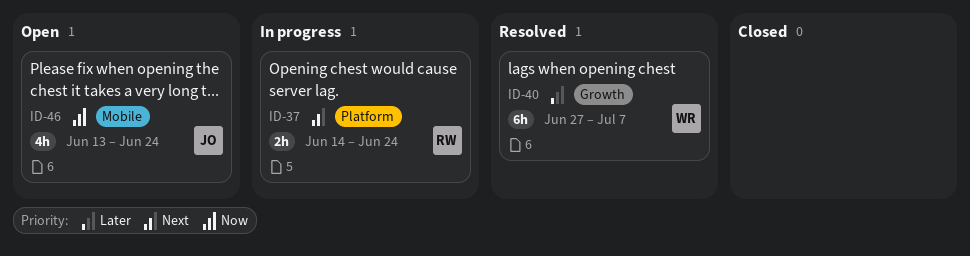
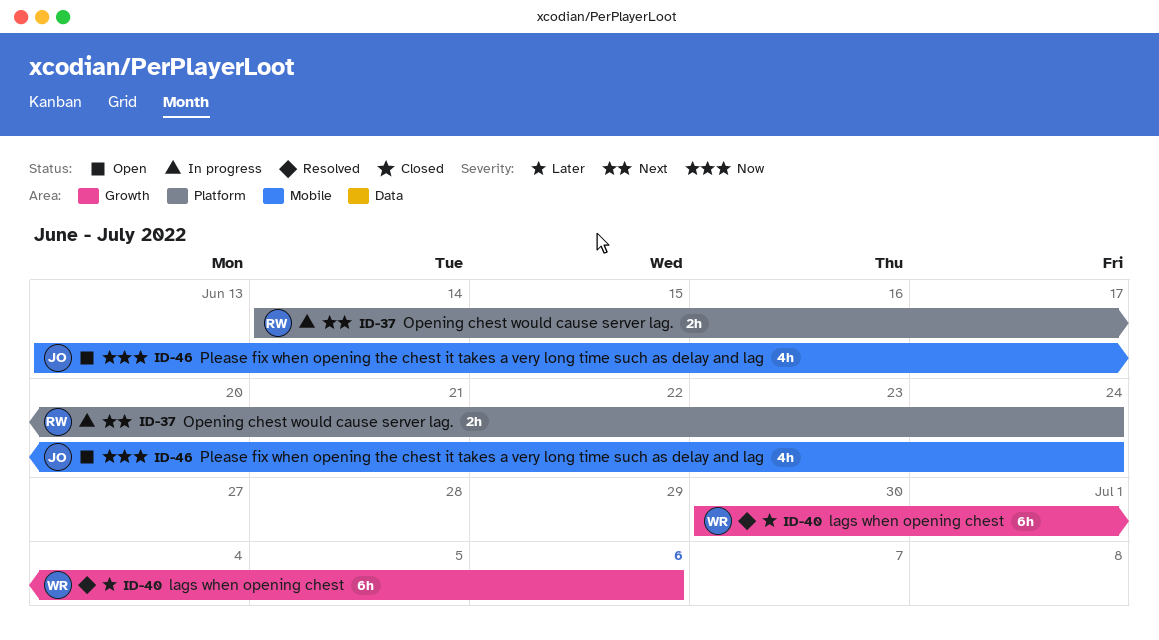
ID-40, start: Jun 27 -> Jun 30
ID-40, due: Jul 7 -> Jul 6

